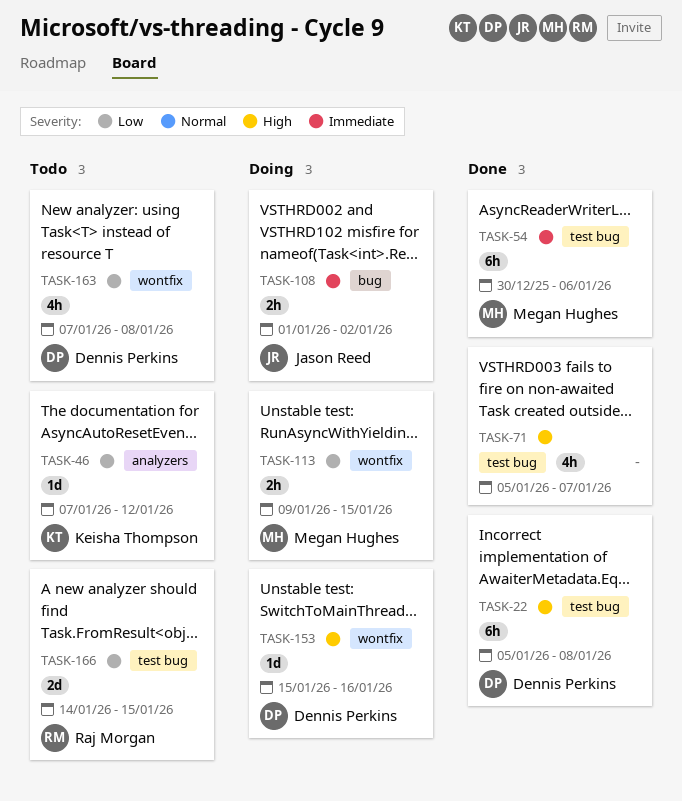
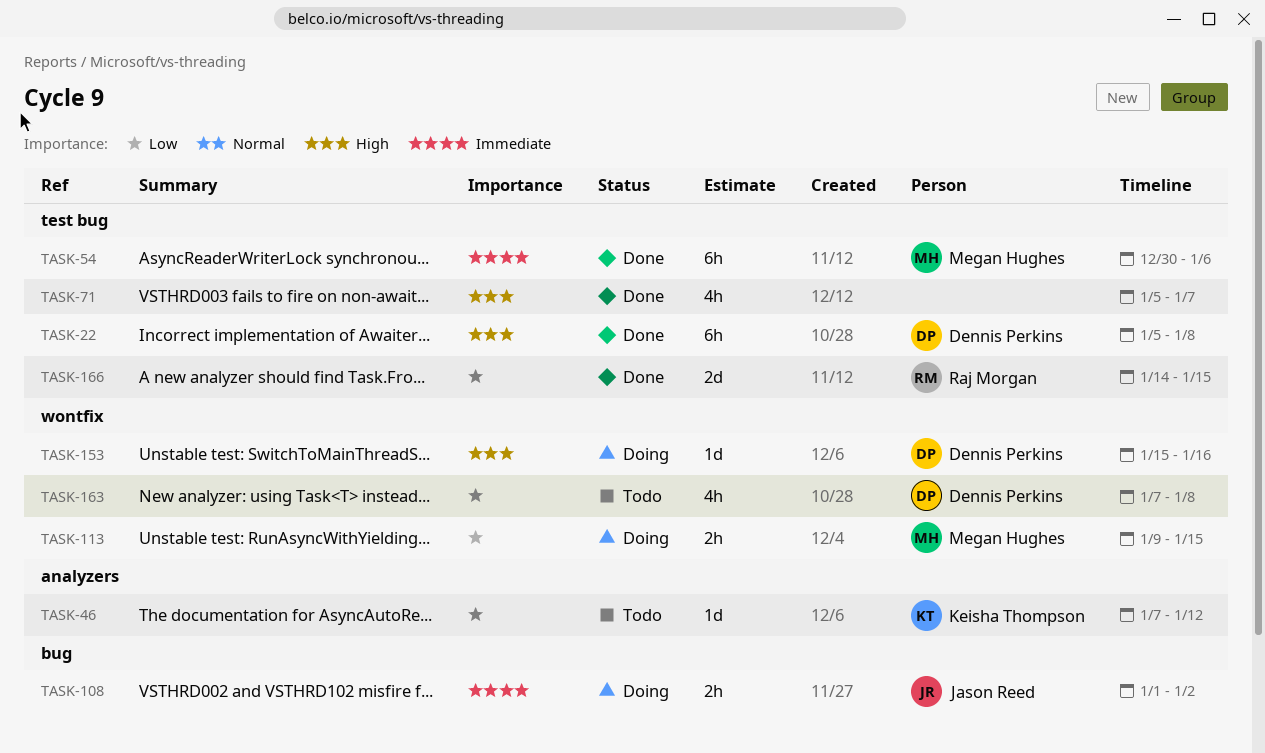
TASK-166, status: Todo -> Done

